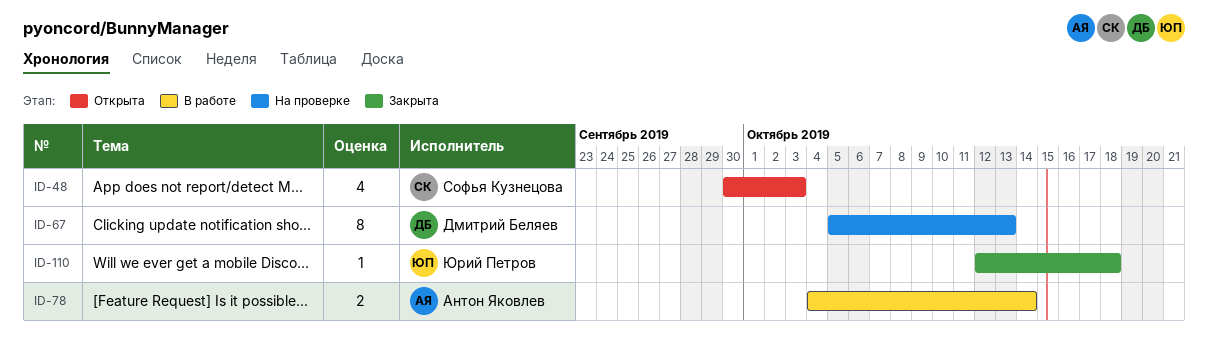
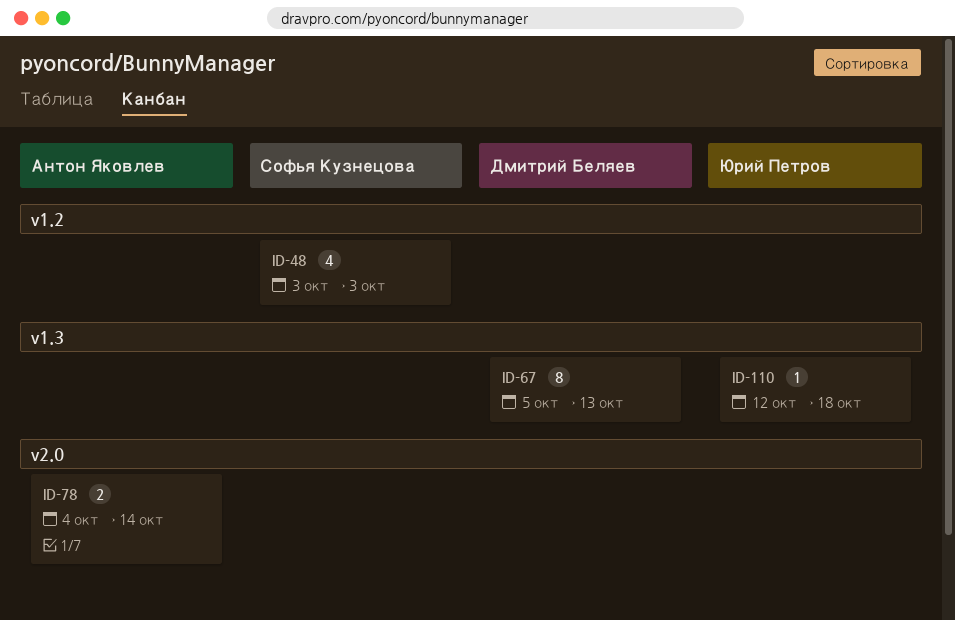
ID-48, start: Sep 30 -> Oct 3

